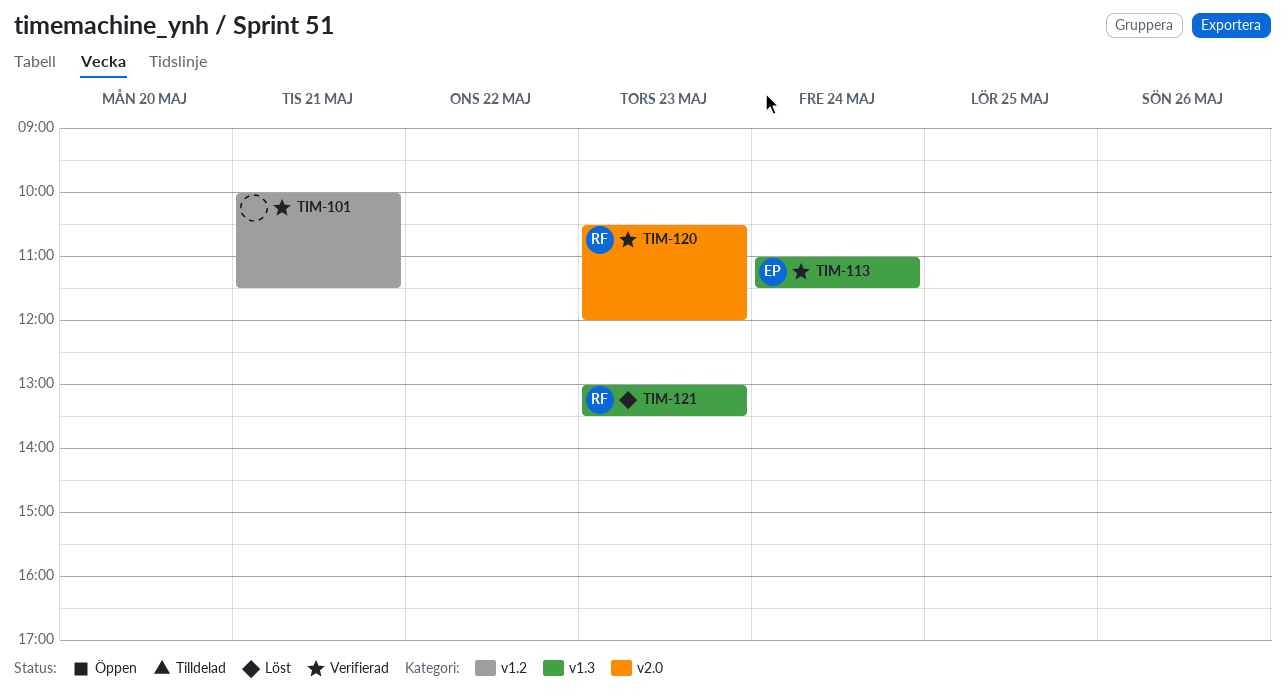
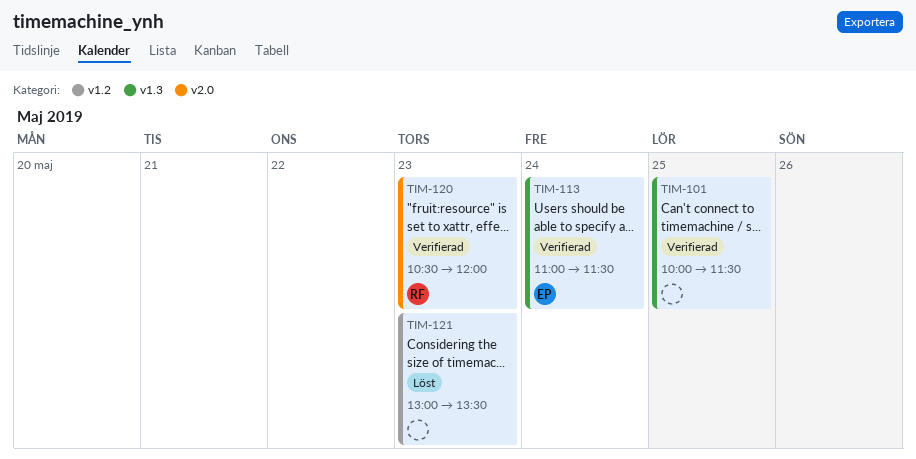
TIM-101, label: v1.2 -> v1.3
TIM-101, day: May 21 -> May 25
TIM-121, owner: RF -> none
TIM-121, label: v1.3 -> v1.2

